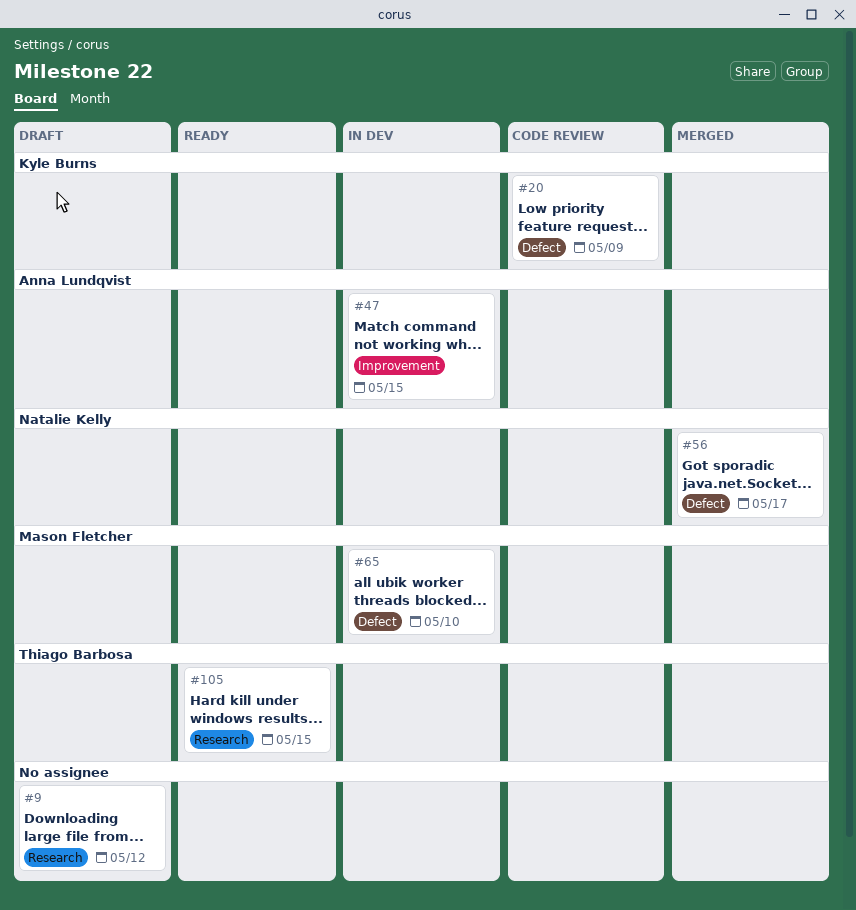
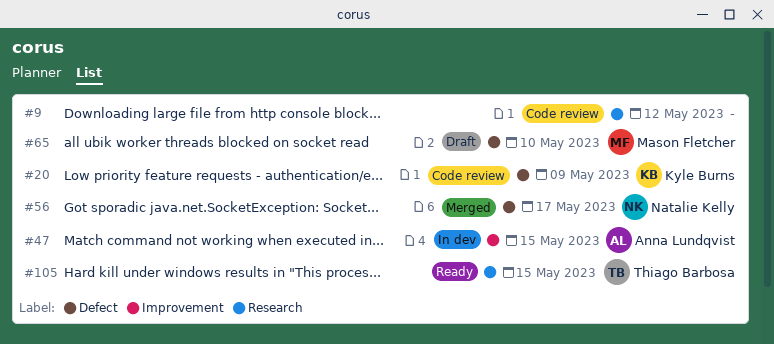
#9, status: Draft -> Code review
#65, status: In dev -> Draft

